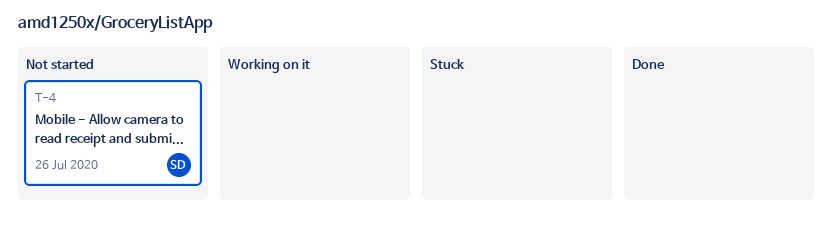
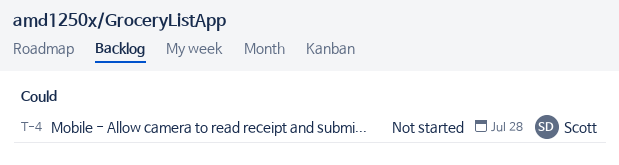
T-4, due: Jul 26 -> Jul 28

